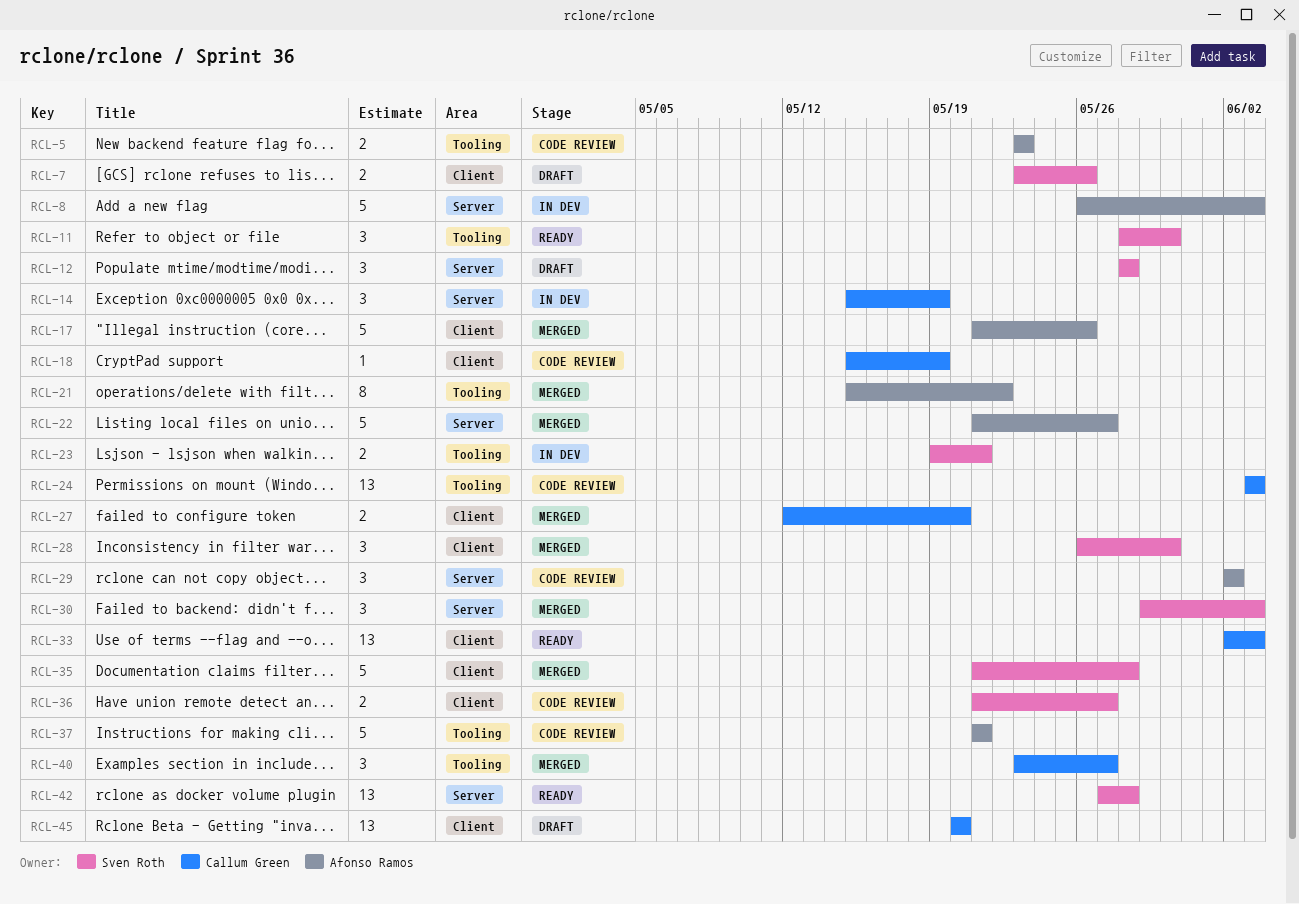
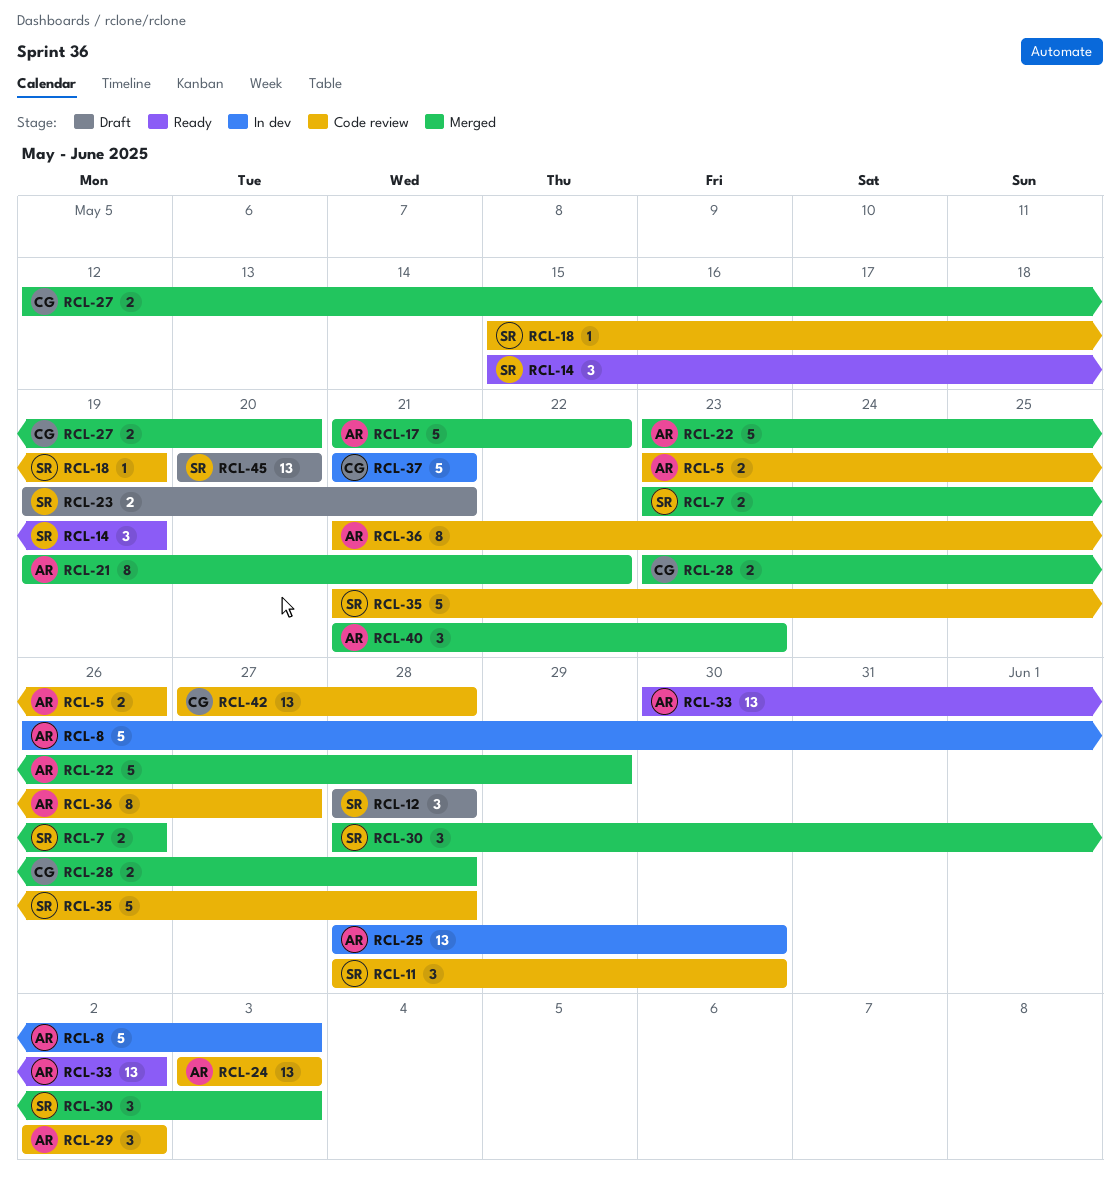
RCL-5, due: May 23 -> May 26
RCL-7, status: Draft -> Merged
RCL-11, status: Ready -> Code review
RCL-14, status: In dev -> Ready
RCL-14, owner: Callum Green -> Sven Roth
RCL-17, due: May 26 -> May 22
RCL-18, owner: Callum Green -> Sven Roth
RCL-21, start: May 15 -> May 19
RCL-22, start: May 21 -> May 23
RCL-22, due: May 27 -> May 29
RCL-23, status: In dev -> Draft
RCL-24, owner: Callum Green -> Afonso Ramos
RCL-25: none -> present
RCL-28, owner: Sven Roth -> Callum Green
RCL-28, estimate: 3 -> 2
RCL-28, start: May 26 -> May 23
RCL-28, due: May 30 -> May 28
RCL-30, start: May 29 -> May 28
RCL-33, owner: Callum Green -> Afonso Ramos
RCL-33, start: Jun 2 -> May 30
RCL-33, due: Jun 3 -> Jun 2
RCL-35, status: Merged -> Code review
RCL-36, owner: Sven Roth -> Afonso Ramos
RCL-36, estimate: 2 -> 8
RCL-37, status: Code review -> In dev
RCL-37, owner: Afonso Ramos -> Callum Green
RCL-40, owner: Callum Green -> Afonso Ramos
RCL-40, start: May 23 -> May 21
RCL-40, due: May 27 -> May 23
RCL-42, status: Ready -> Code review
RCL-42, owner: Sven Roth -> Callum Green
RCL-45, owner: Callum Green -> Sven Roth

